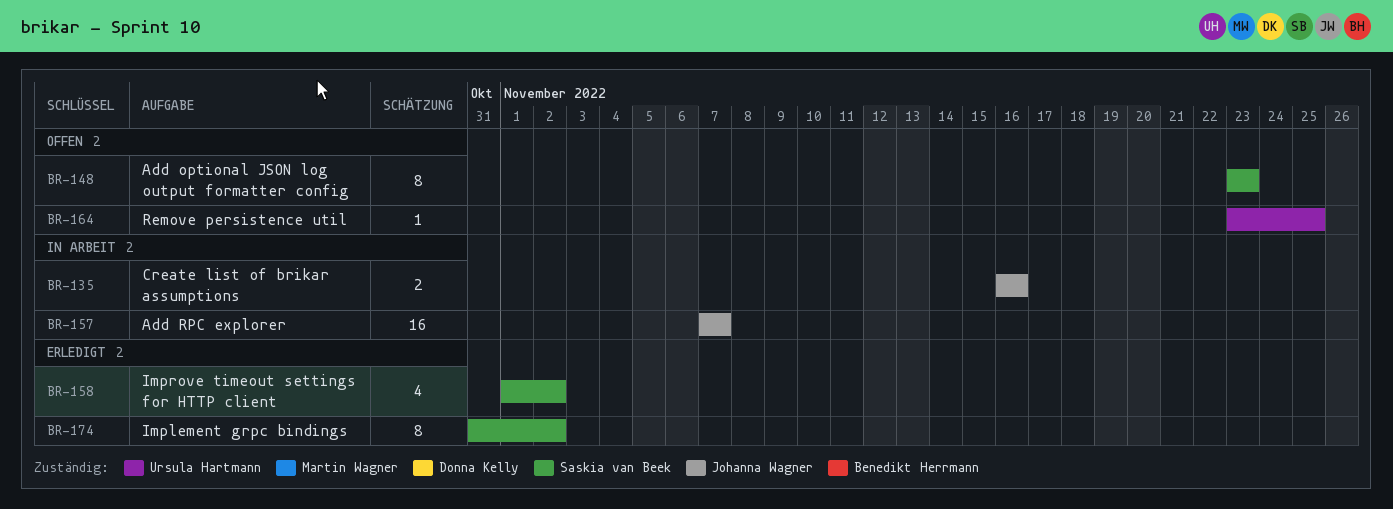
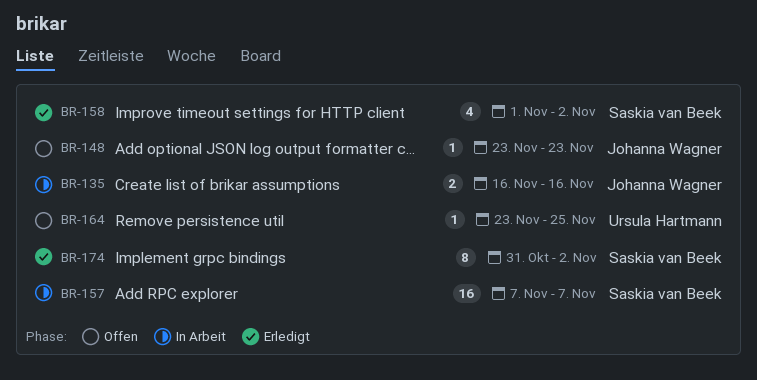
BR-148, owner: Saskia van Beek -> Johanna Wagner
BR-148, estimate: 8 -> 1
BR-157, owner: Johanna Wagner -> Saskia van Beek

